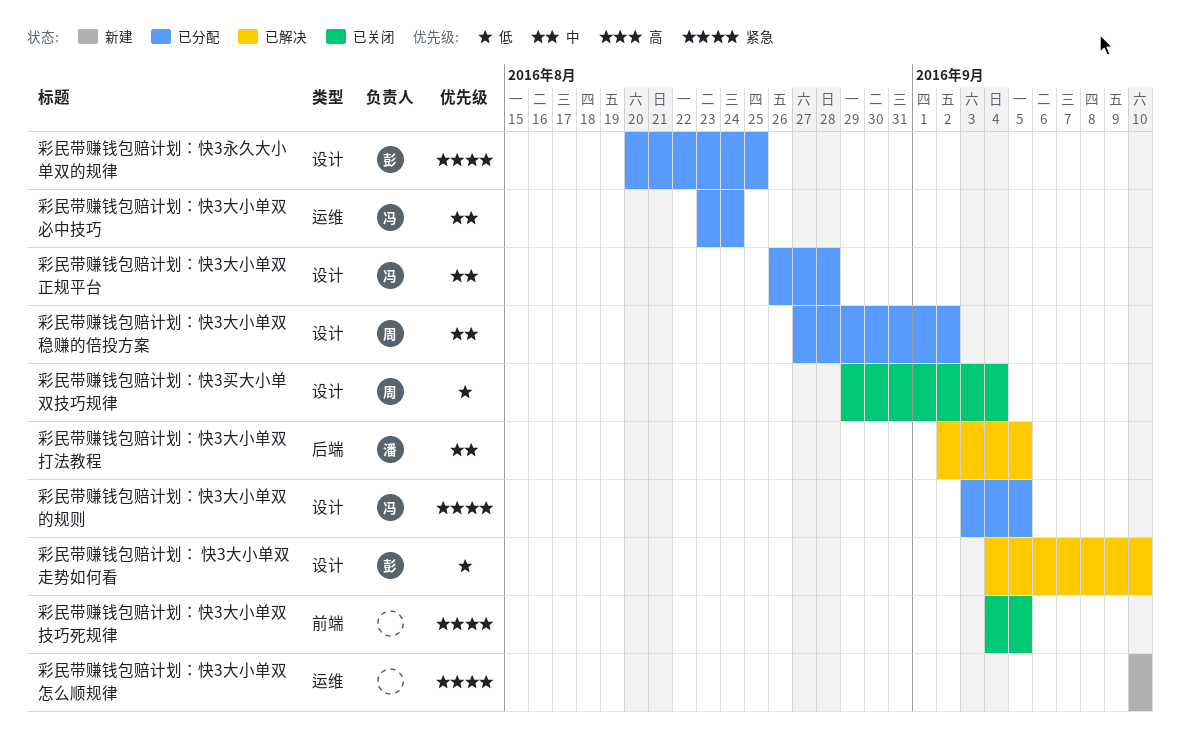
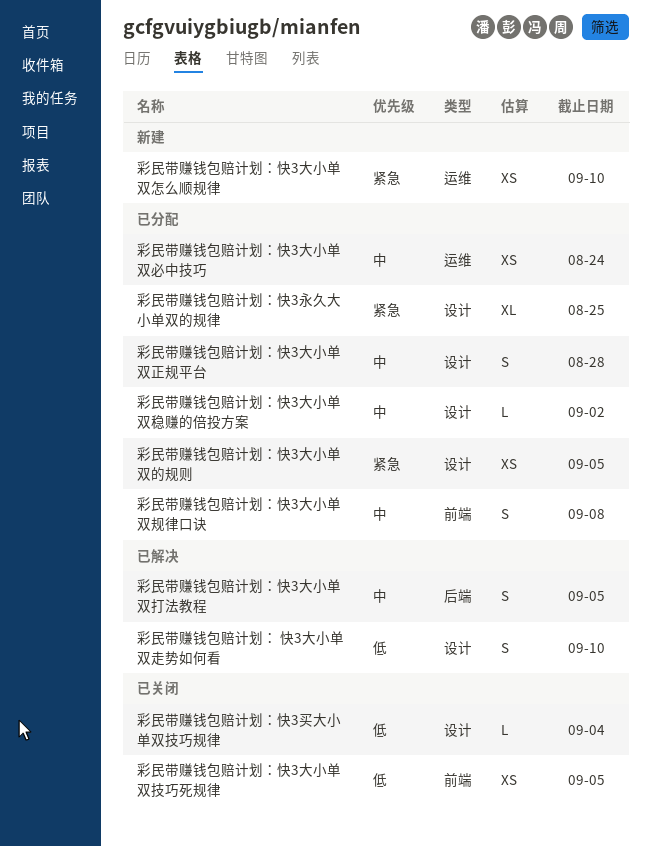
彩民带赚钱包赔计划：快3大小单双技巧死规律, priority: 紧急 -> 低
彩民带赚钱包赔计划：快3大小单双规律口诀: none -> present

